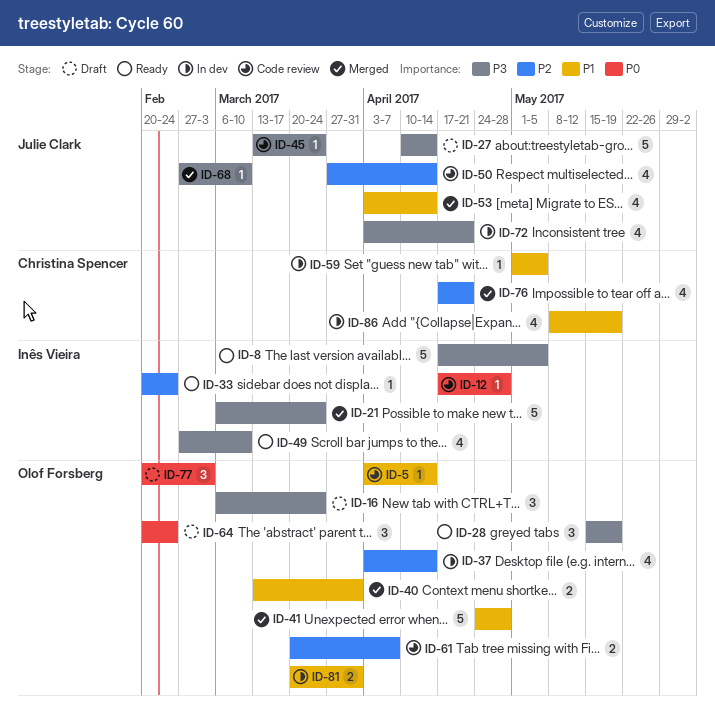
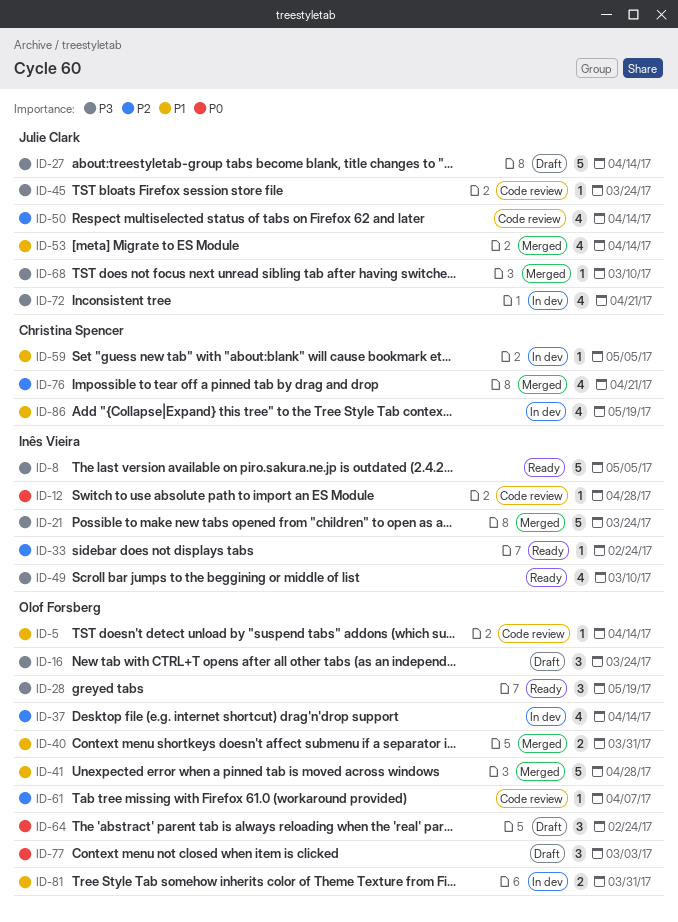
ID-61, estimate: 2 -> 1

